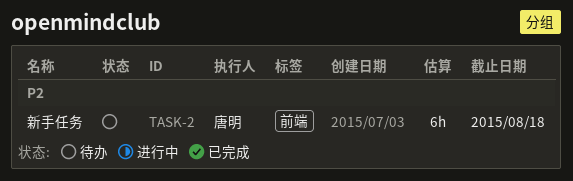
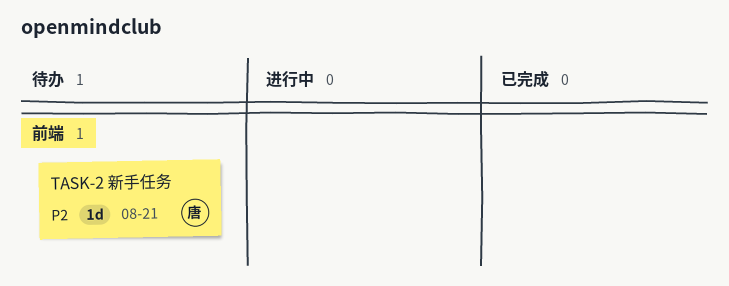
TASK-2, estimate: 6h -> 1d
TASK-2, due: Aug 18 -> Aug 21

